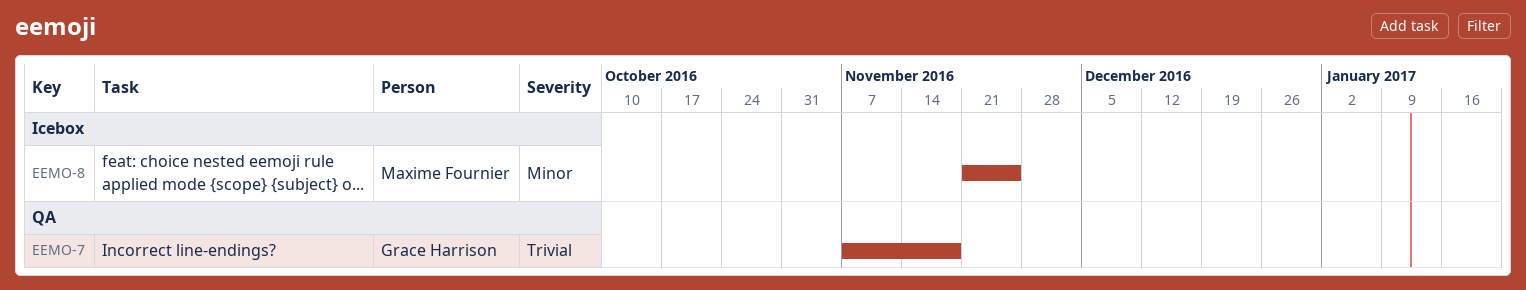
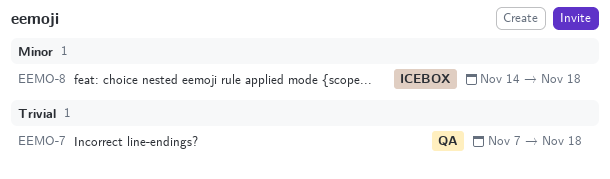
EEMO-8, start: Nov 21 -> Nov 14
EEMO-8, due: Nov 25 -> Nov 18

